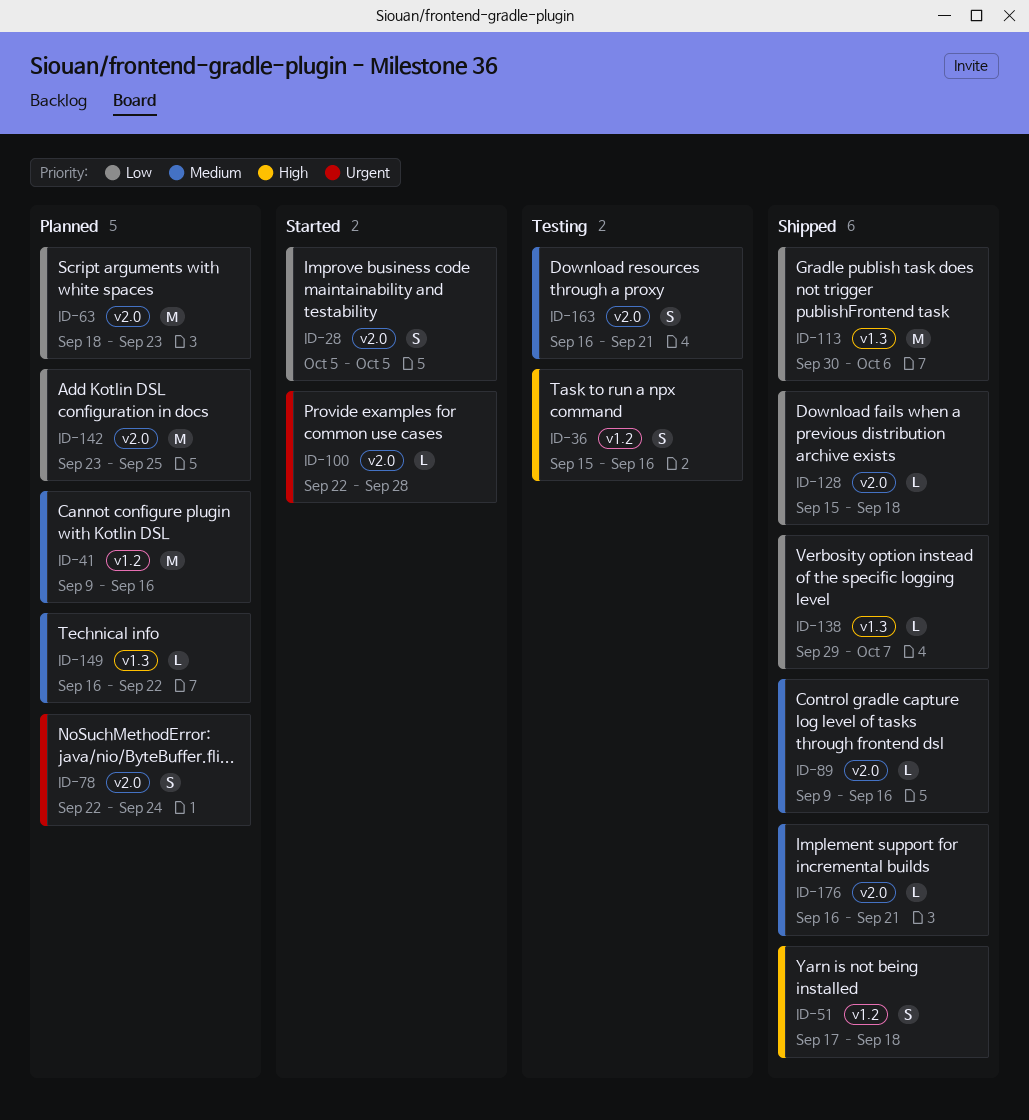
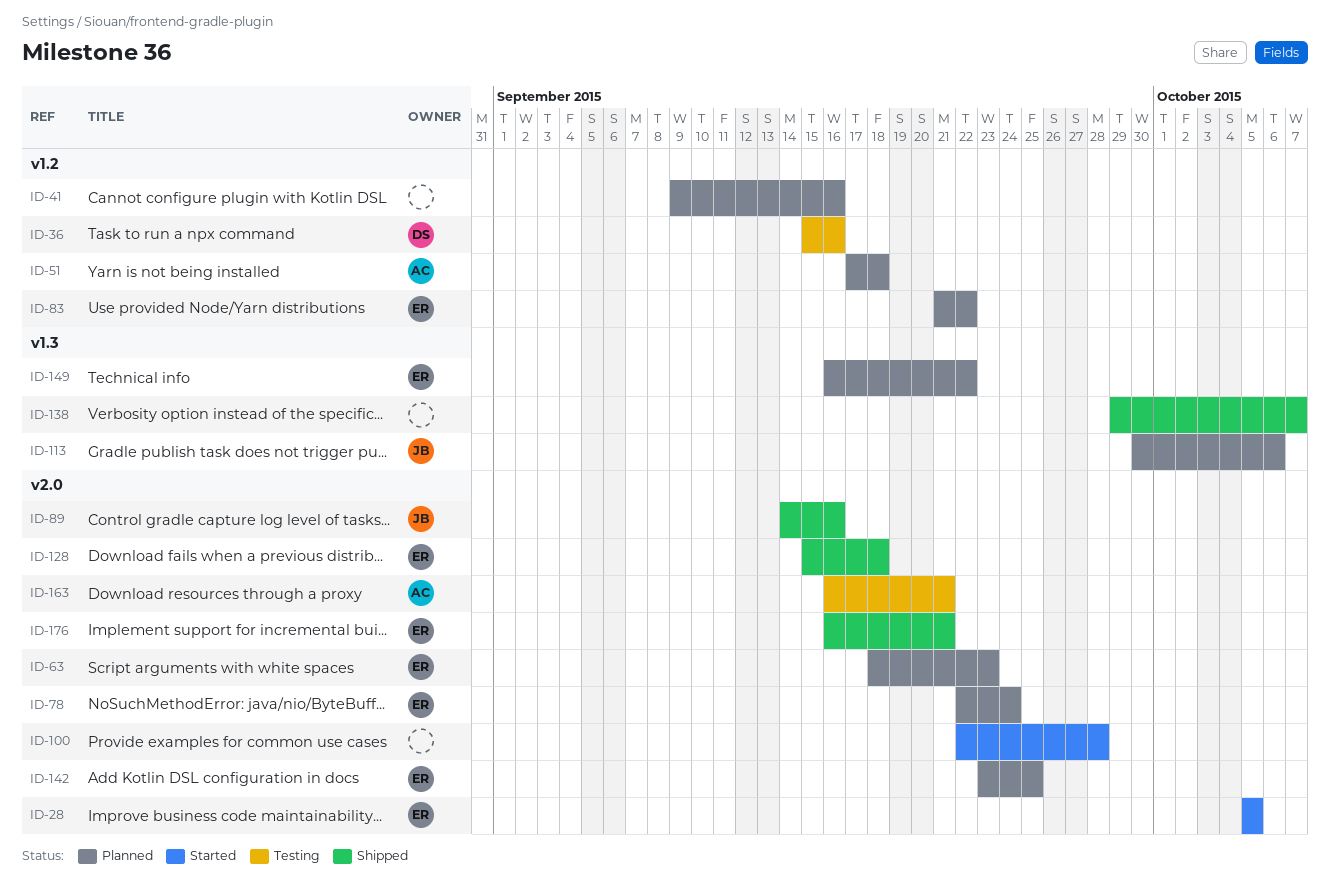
ID-51, status: Shipped -> Planned
ID-83: none -> present
ID-89, start: Sep 9 -> Sep 14
ID-113, status: Shipped -> Planned

